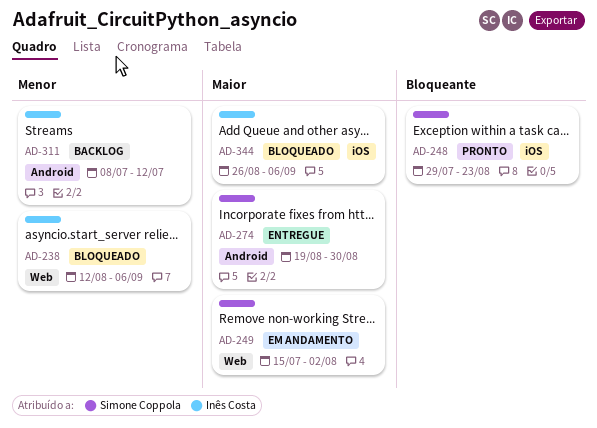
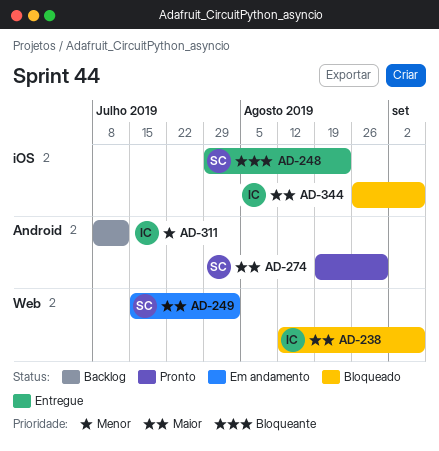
AD-238, priority: Menor -> Maior
AD-248, status: Pronto -> Entregue
AD-274, status: Entregue -> Pronto

